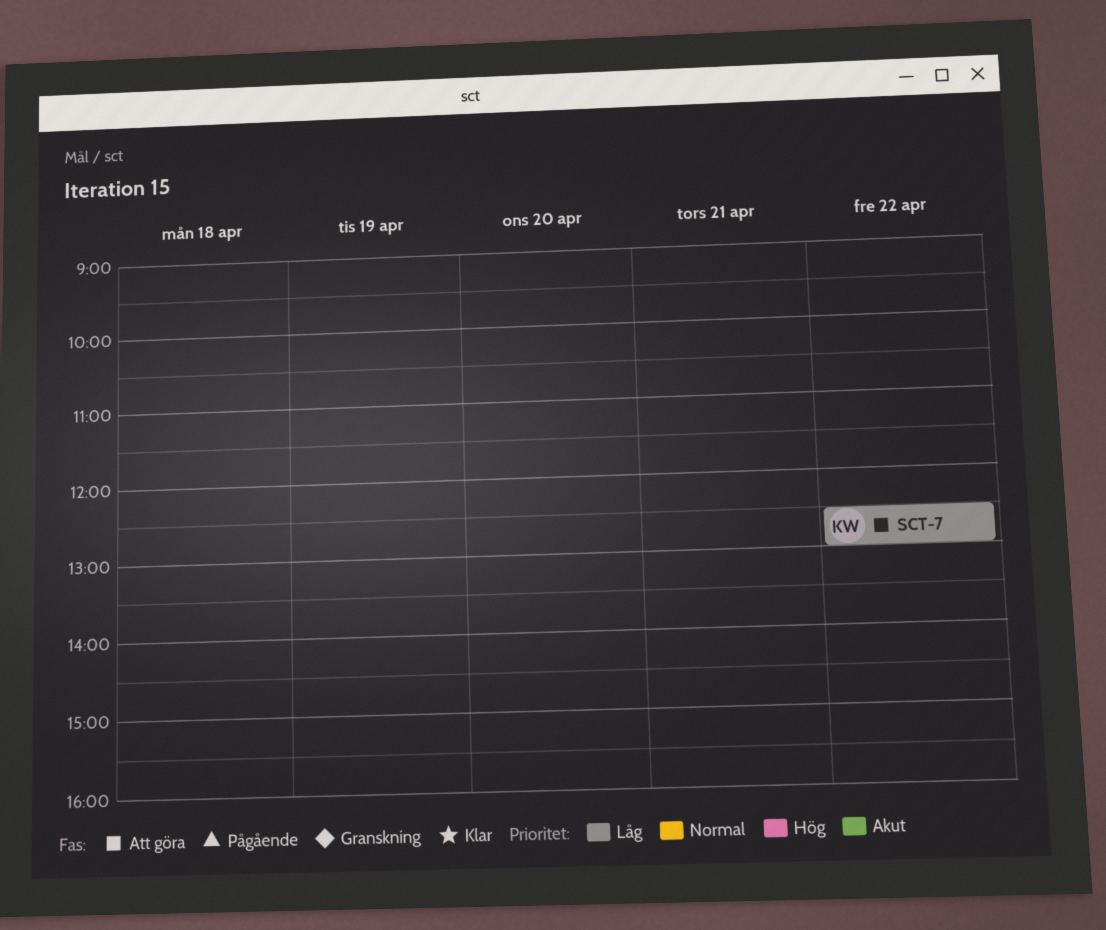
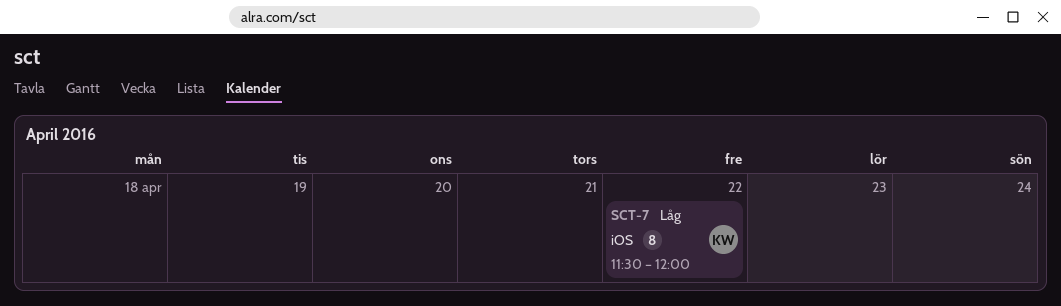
SCT-7, begins: 12:30 -> 11:30
SCT-7, ends: 13:00 -> 12:00

